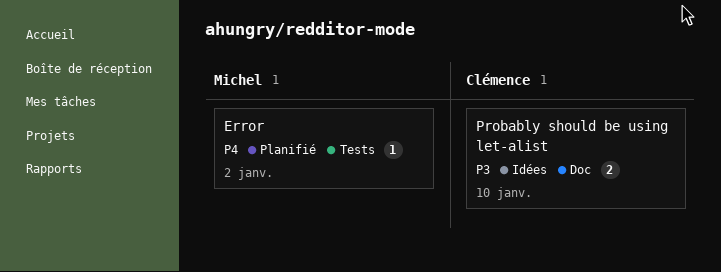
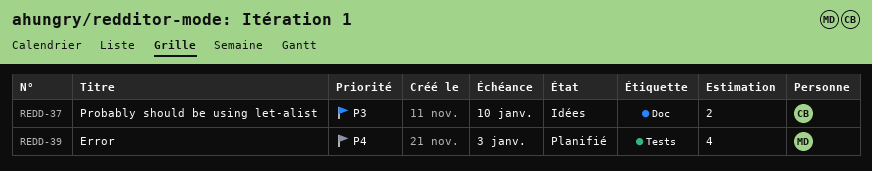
Error, estimate: 1 -> 4
Error, due: Jan 2 -> Jan 3

